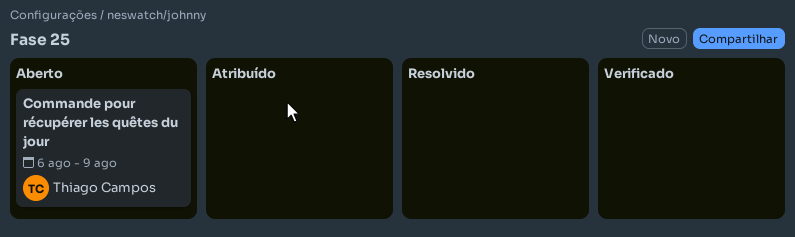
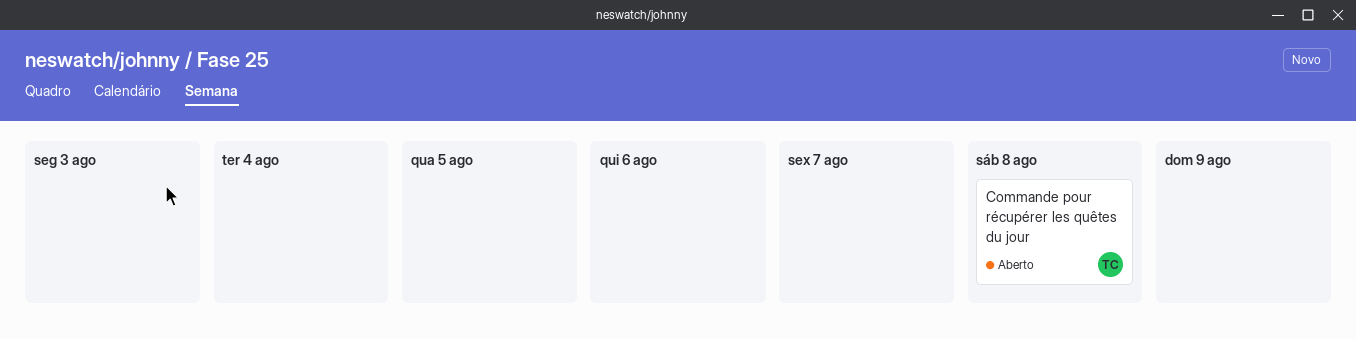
Commande pour récupérer les quêtes du jour, due: Aug 9 -> Aug 8

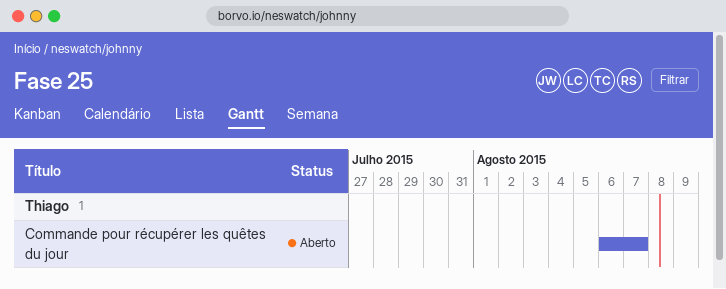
Commande pour récupérer les quêtes du jour, due: Aug 8 -> Aug 7

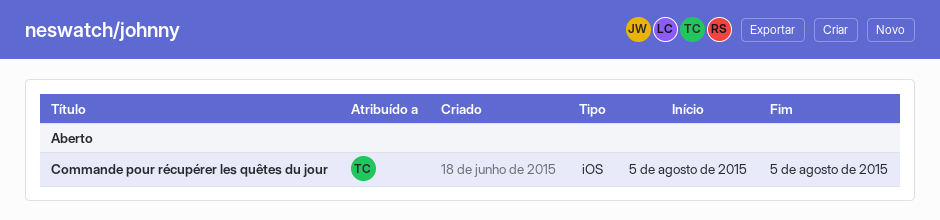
Commande pour récupérer les quêtes du jour, start: Aug 6 -> Aug 5
Commande pour récupérer les quêtes du jour, due: Aug 7 -> Aug 5

